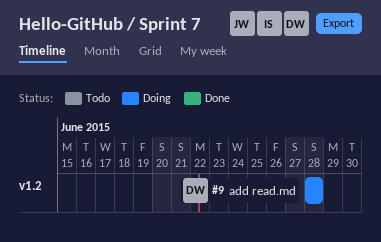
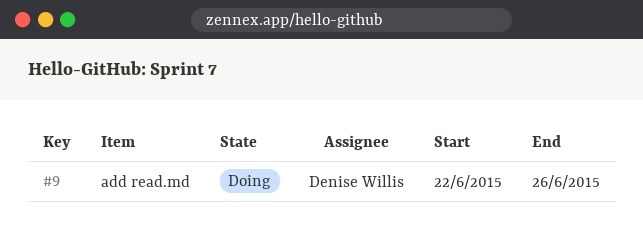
#9, start: Jun 28 -> Jun 22
#9, due: Jun 28 -> Jun 26

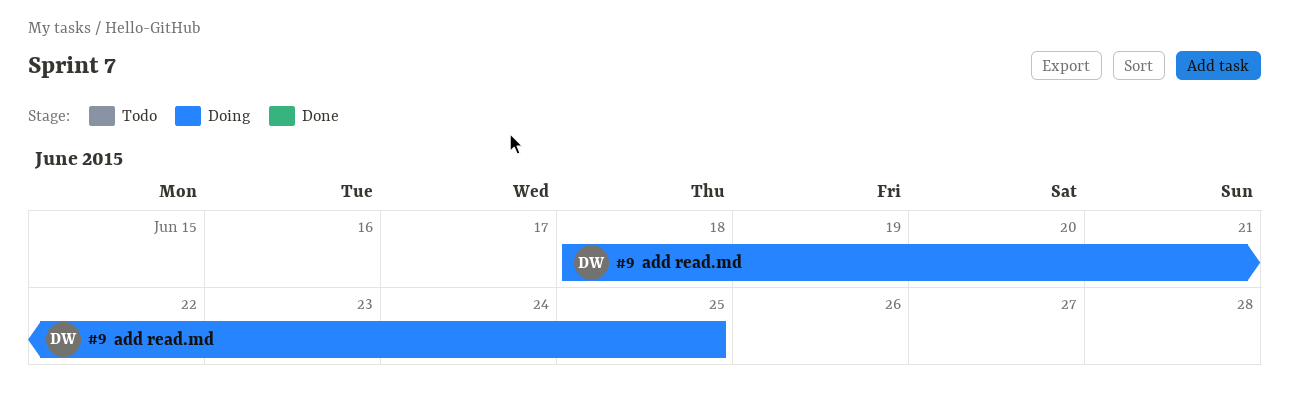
#9, start: Jun 22 -> Jun 18
#9, due: Jun 26 -> Jun 25

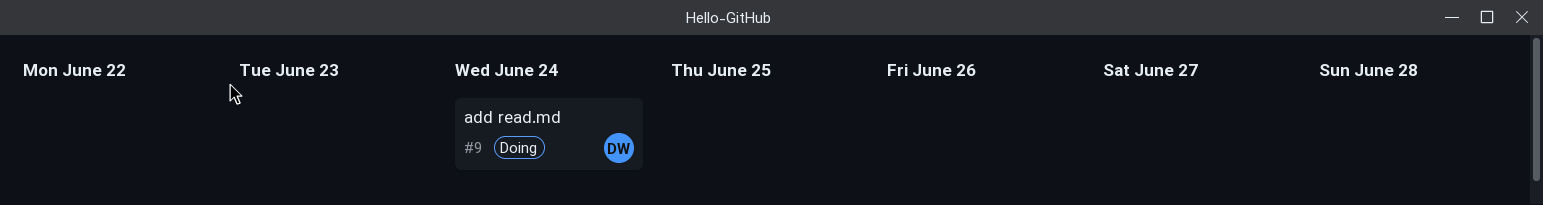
#9, due: Jun 25 -> Jun 24

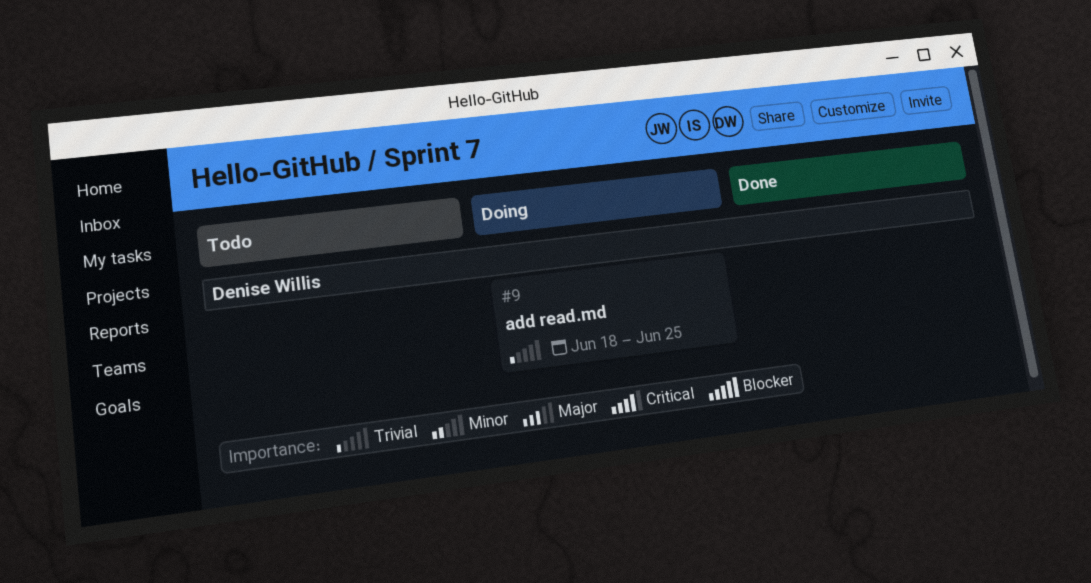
#9, due: Jun 24 -> Jun 25

